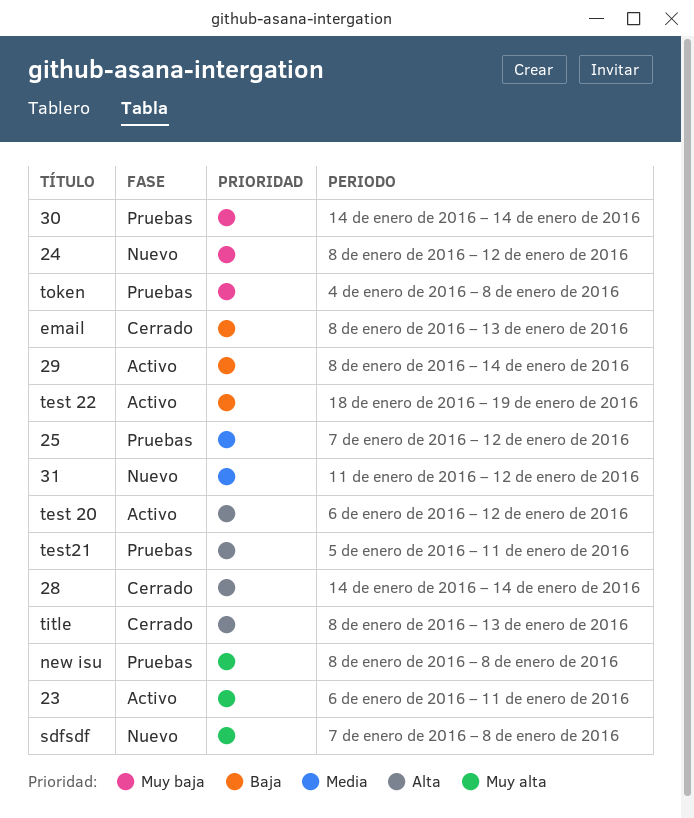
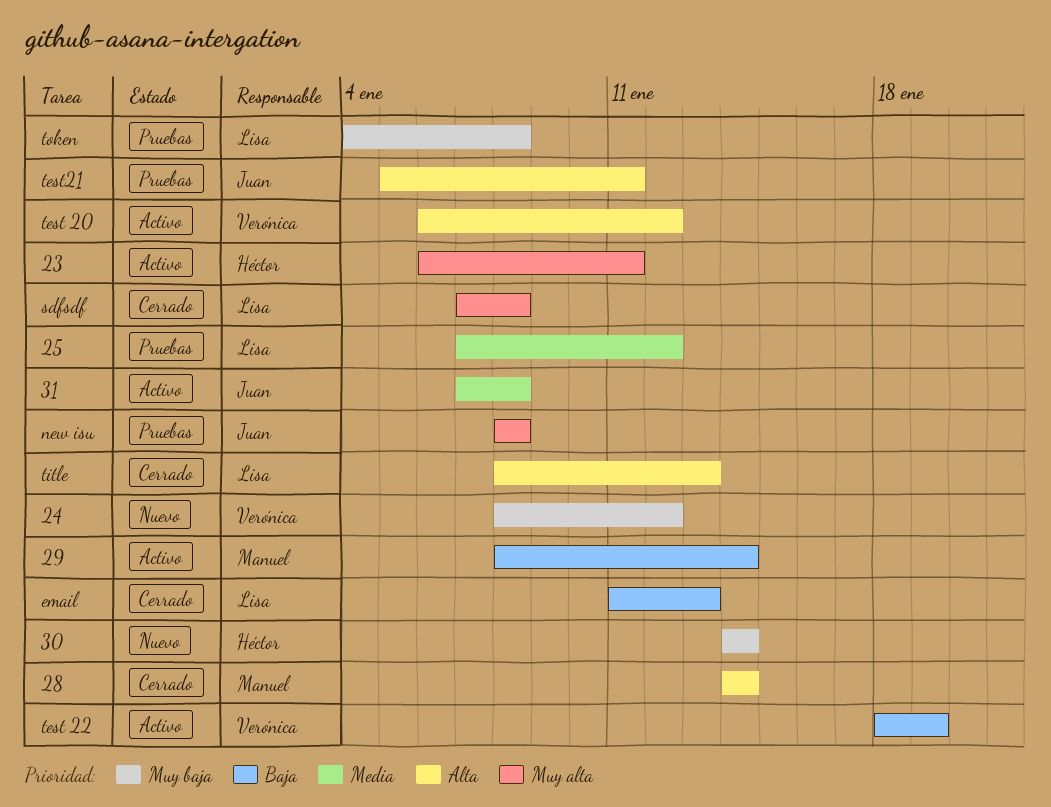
30, status: Pruebas -> Nuevo
31, status: Nuevo -> Activo
31, start: Jan 11 -> Jan 7
31, due: Jan 12 -> Jan 8
email, start: Jan 8 -> Jan 11
sdfsdf, status: Nuevo -> Cerrado

